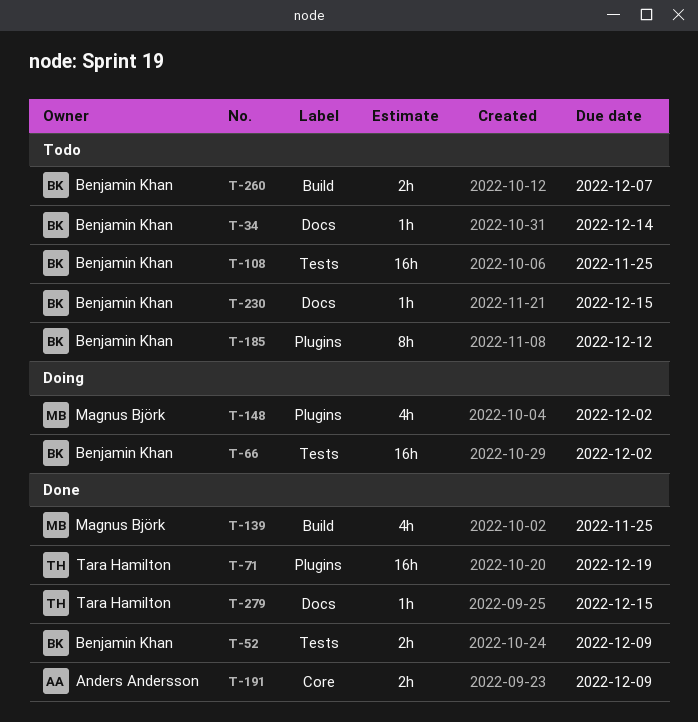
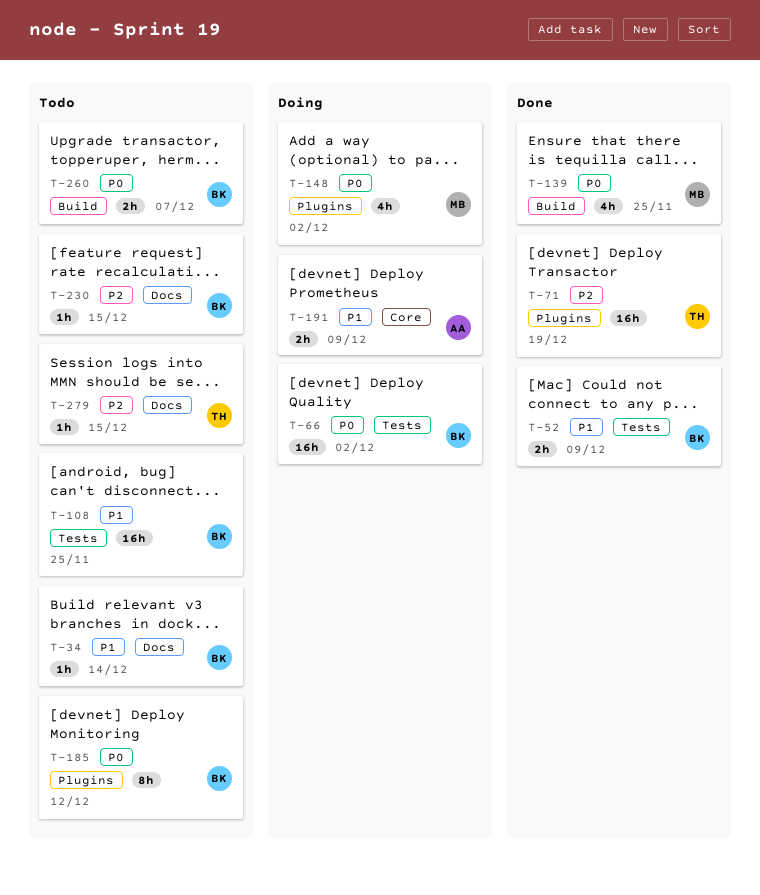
T-191, status: Done -> Doing
T-279, status: Done -> Todo

